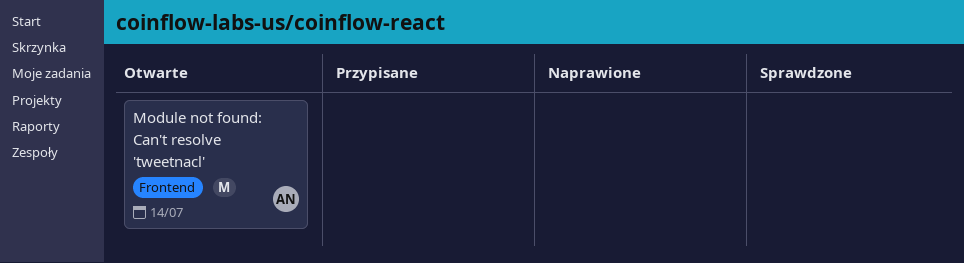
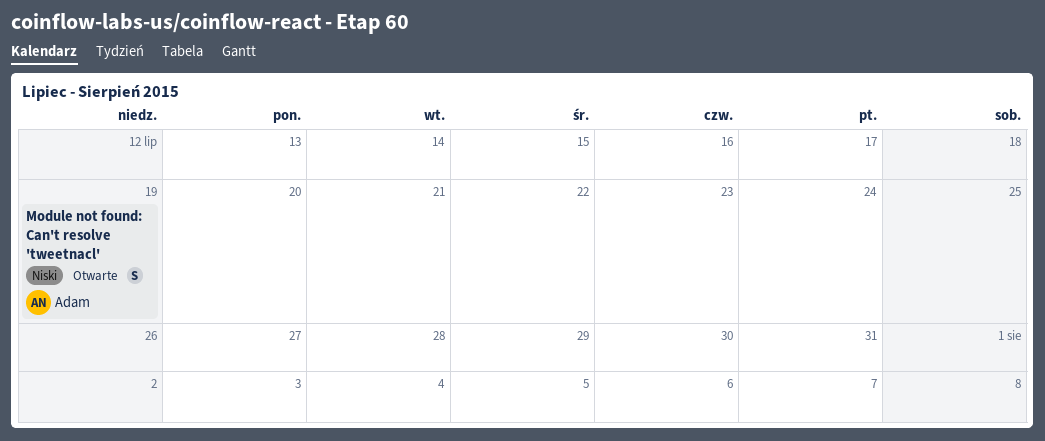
Module not found: Can't resolve 'tweetnacl', estimate: M -> S
Module not found: Can't resolve 'tweetnacl', due: Jul 14 -> Jul 19

